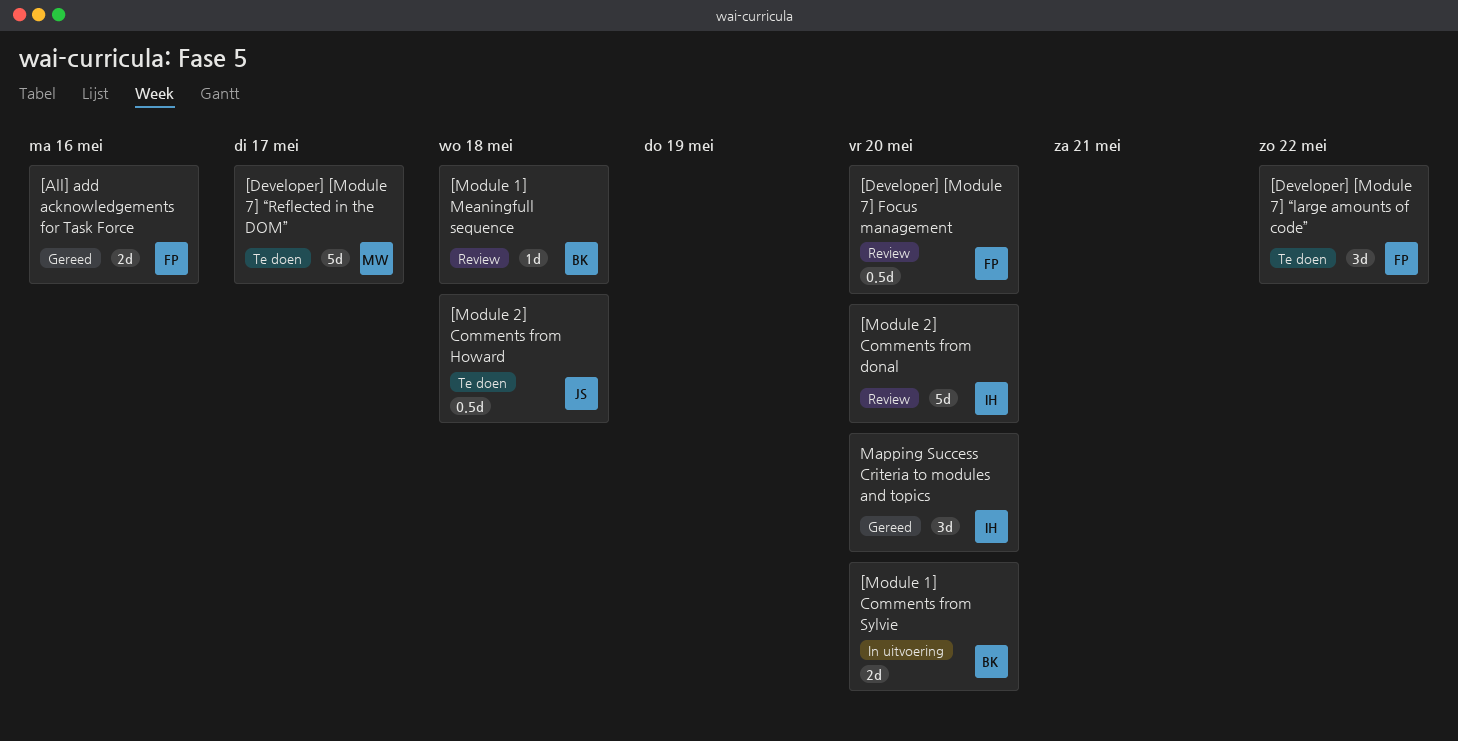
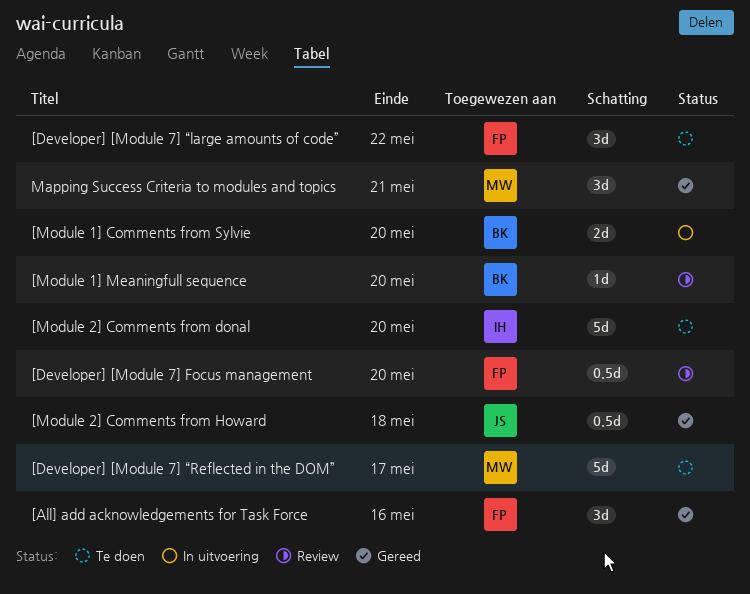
[All] add acknowledgements for Task Force, estimate: 2d -> 3d
[Module 1] Meaningfull sequence, due: May 18 -> May 20
[Module 2] Comments from donal, status: Review -> Te doen
[Module 2] Comments from Howard, status: Te doen -> Gereed
Mapping Success Criteria to modules and topics, owner: IH -> MW
Mapping Success Criteria to modules and topics, due: May 20 -> May 21

